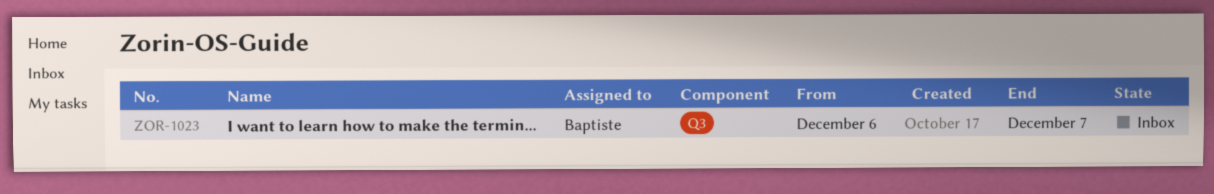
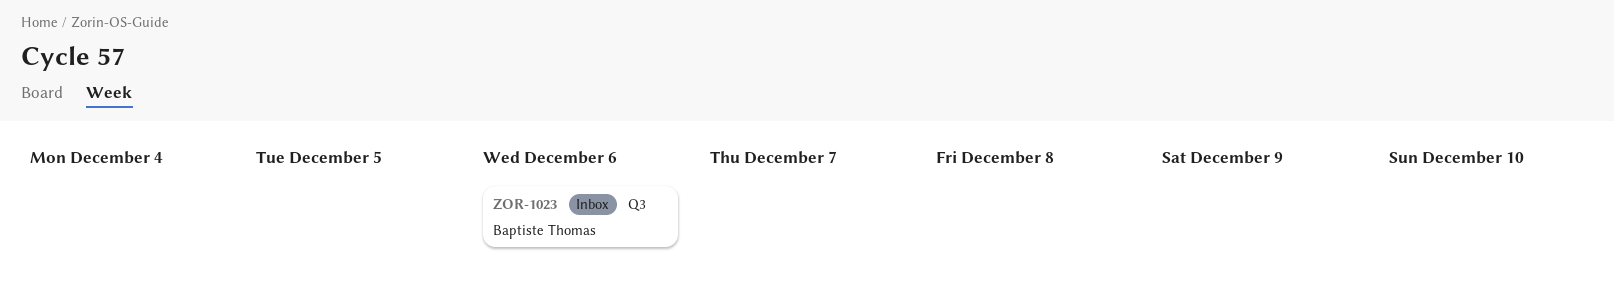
ZOR-1023, due: Dec 7 -> Dec 6

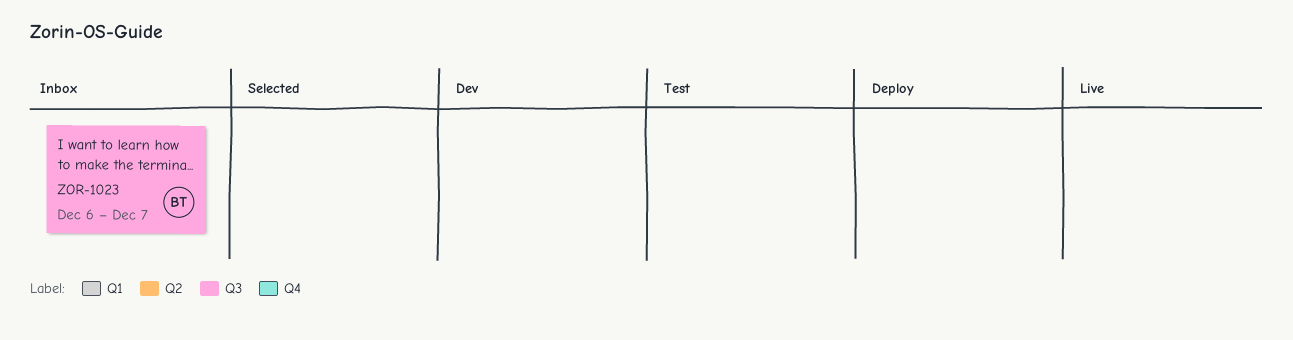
ZOR-1023, due: Dec 6 -> Dec 7

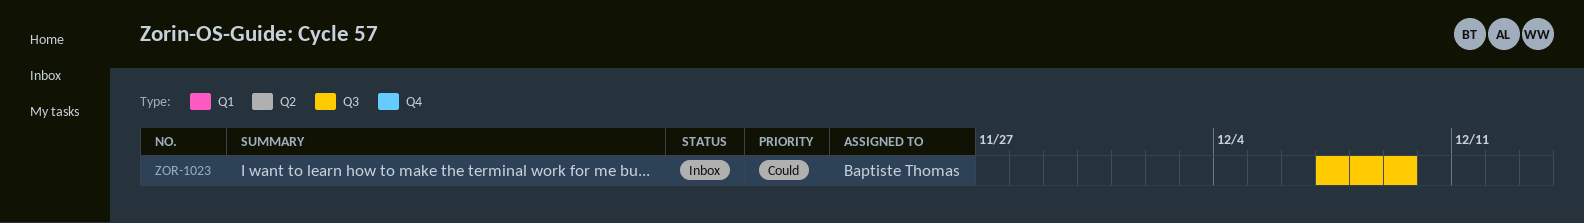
ZOR-1023, start: Dec 6 -> Dec 7
ZOR-1023, due: Dec 7 -> Dec 9

